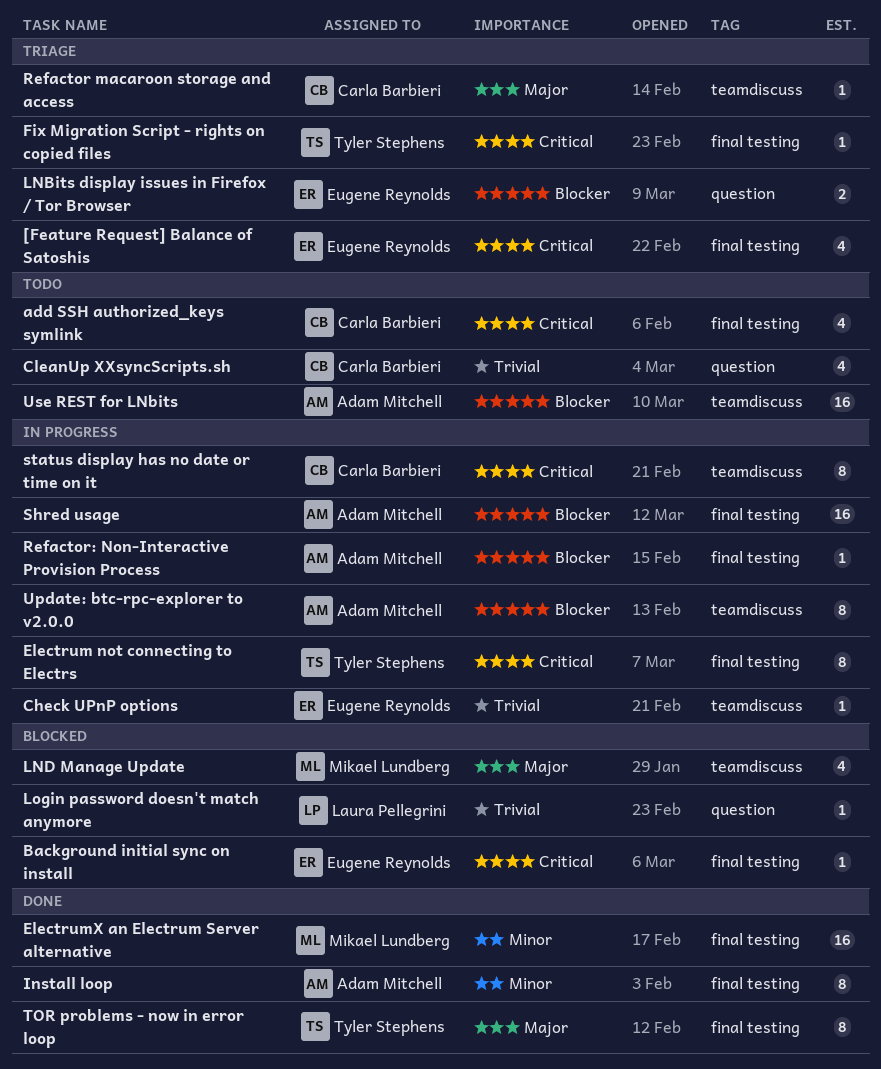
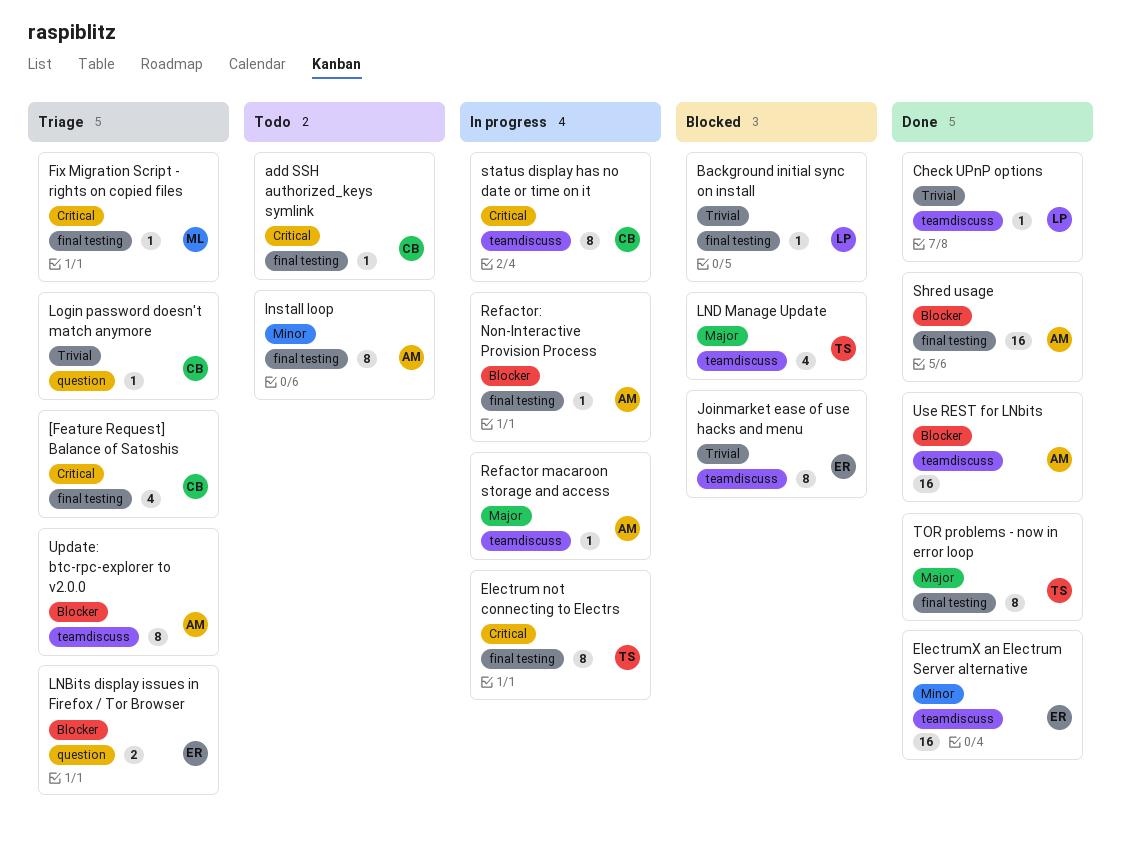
[Feature Request] Balance of Satoshis, owner: Eugene Reynolds -> Carla Barbieri
add SSH authorized_keys symlink, estimate: 4 -> 1
Background initial sync on install, owner: Eugene Reynolds -> Laura Pellegrini
Background initial sync on install, priority: Critical -> Trivial
Check UPnP options, status: In progress -> Done
Check UPnP options, owner: Eugene Reynolds -> Laura Pellegrini
CleanUp XXsyncScripts.sh: present -> none
ElectrumX an Electrum Server alternative, owner: Mikael Lundberg -> Eugene Reynolds
ElectrumX an Electrum Server alternative, label: final testing -> teamdiscuss
Fix Migration Script - rights on copied files, owner: Tyler Stephens -> Mikael Lundberg
Install loop, status: Done -> Todo
Joinmarket ease of use hacks and menu: none -> present
LND Manage Update, owner: Mikael Lundberg -> Tyler Stephens
Login password doesn't match anymore, status: Blocked -> Triage
Login password doesn't match anymore, owner: Laura Pellegrini -> Carla Barbieri
Refactor macaroon storage and access, status: Triage -> In progress
Refactor macaroon storage and access, owner: Carla Barbieri -> Adam Mitchell
Shred usage, status: In progress -> Done
Update: btc-rpc-explorer to v2.0.0, status: In progress -> Triage
Use REST for LNbits, status: Todo -> Done

